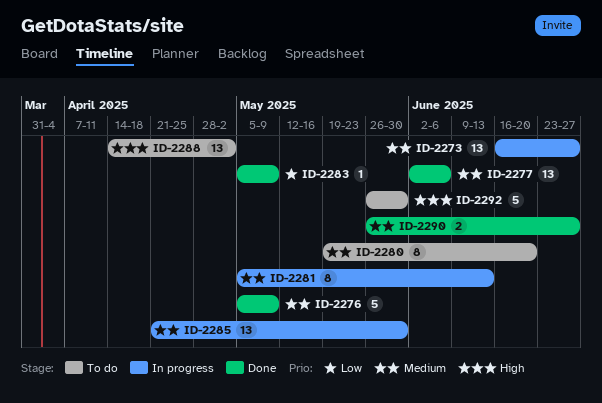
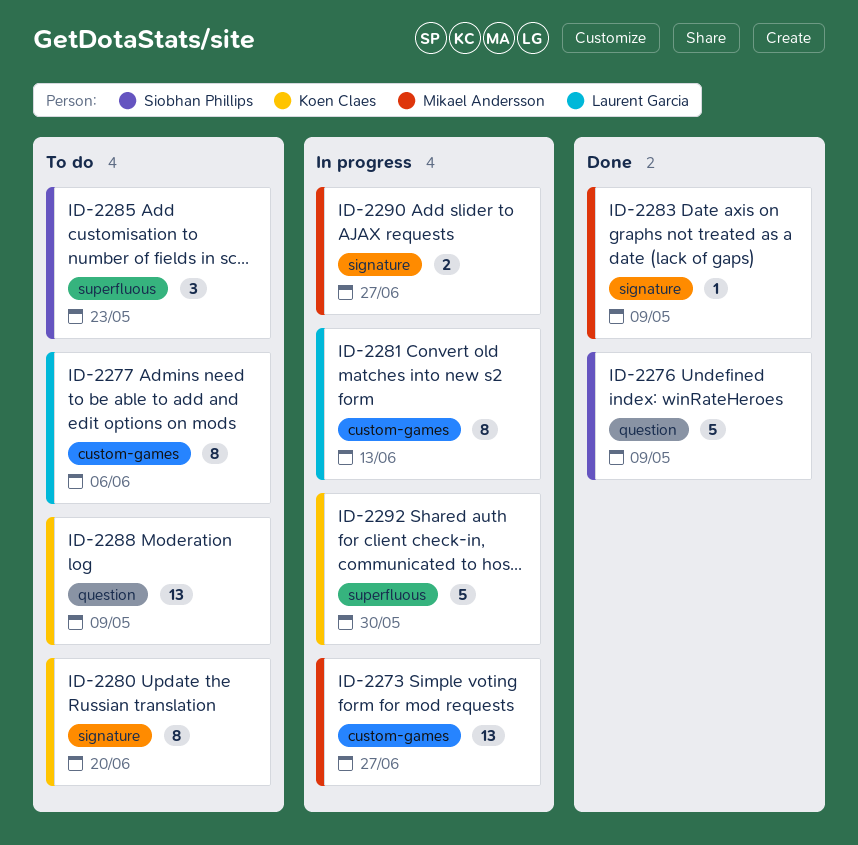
ID-2277, status: Done -> To do
ID-2277, estimate: 13 -> 8
ID-2285, status: In progress -> To do
ID-2285, estimate: 13 -> 3
ID-2285, due: May 30 -> May 23
ID-2288, due: May 2 -> May 9
ID-2290, status: Done -> In progress
ID-2292, status: To do -> In progress

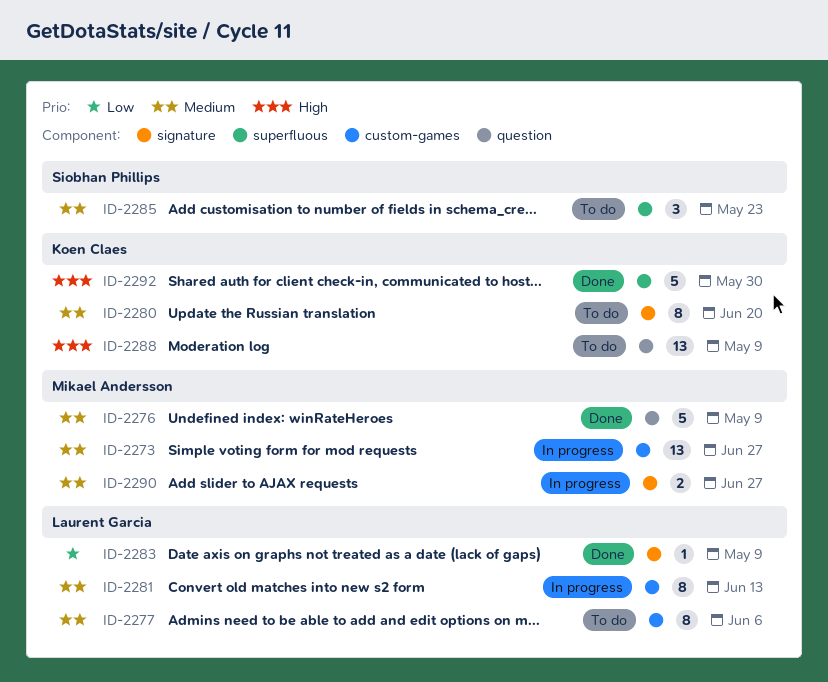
ID-2276, owner: Siobhan Phillips -> Mikael Andersson
ID-2283, owner: Mikael Andersson -> Laurent Garcia
ID-2292, status: In progress -> Done

